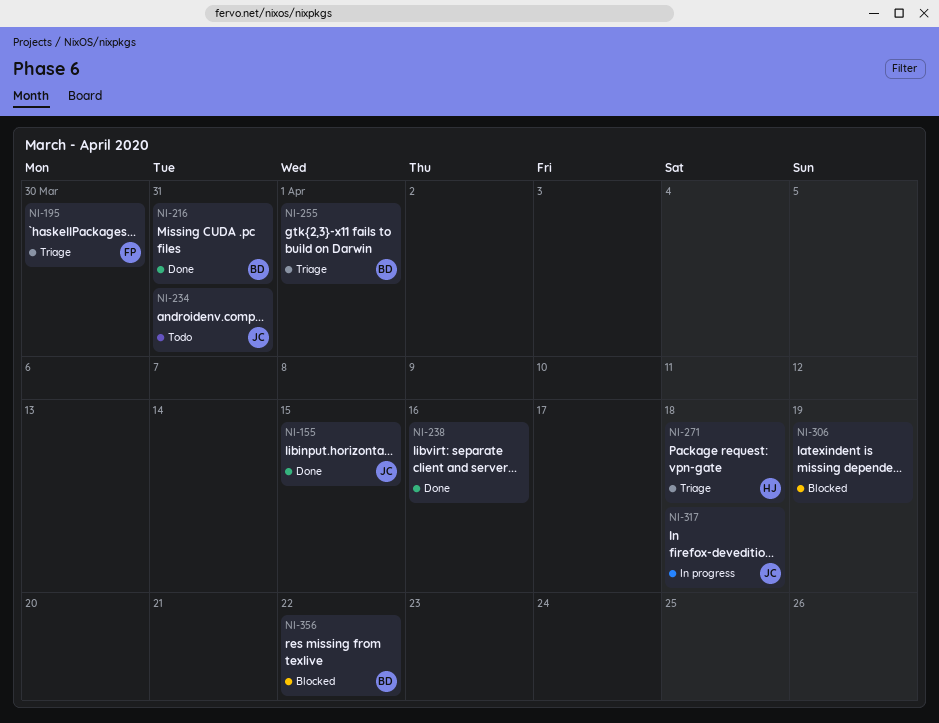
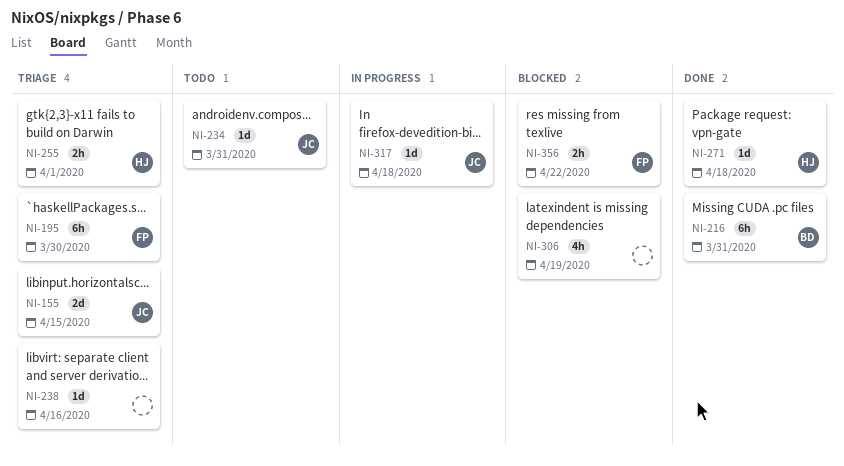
NI-155, status: Done -> Triage
NI-238, status: Done -> Triage
NI-255, owner: BD -> HJ
NI-271, status: Triage -> Done
NI-356, owner: BD -> FP

